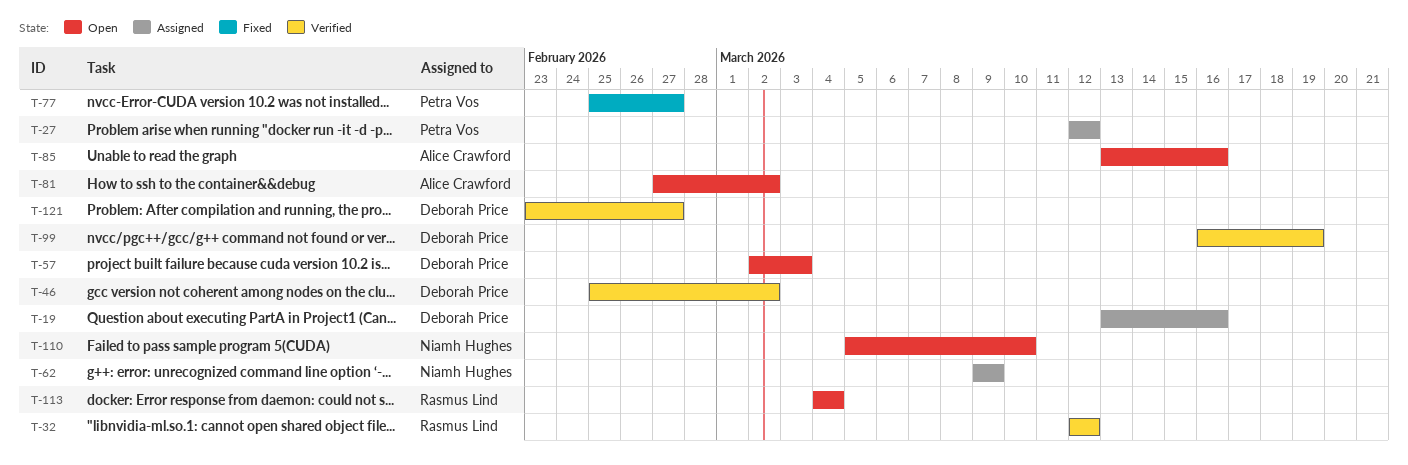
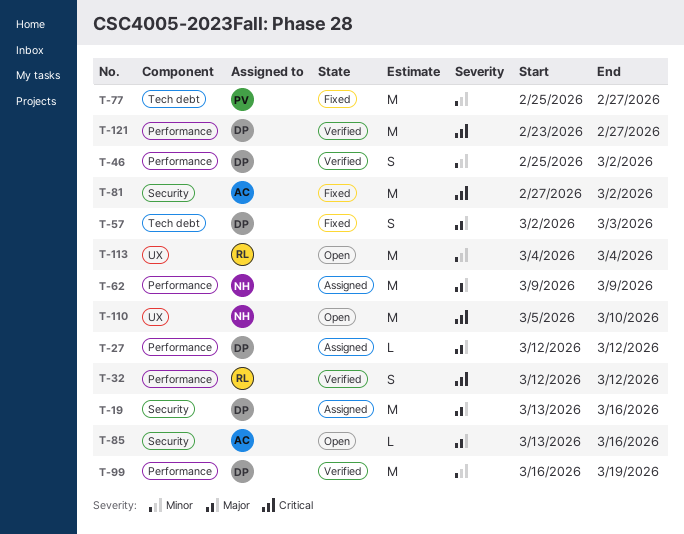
T-27, owner: Petra Vos -> Deborah Price
T-57, status: Open -> Fixed
T-81, status: Open -> Fixed

